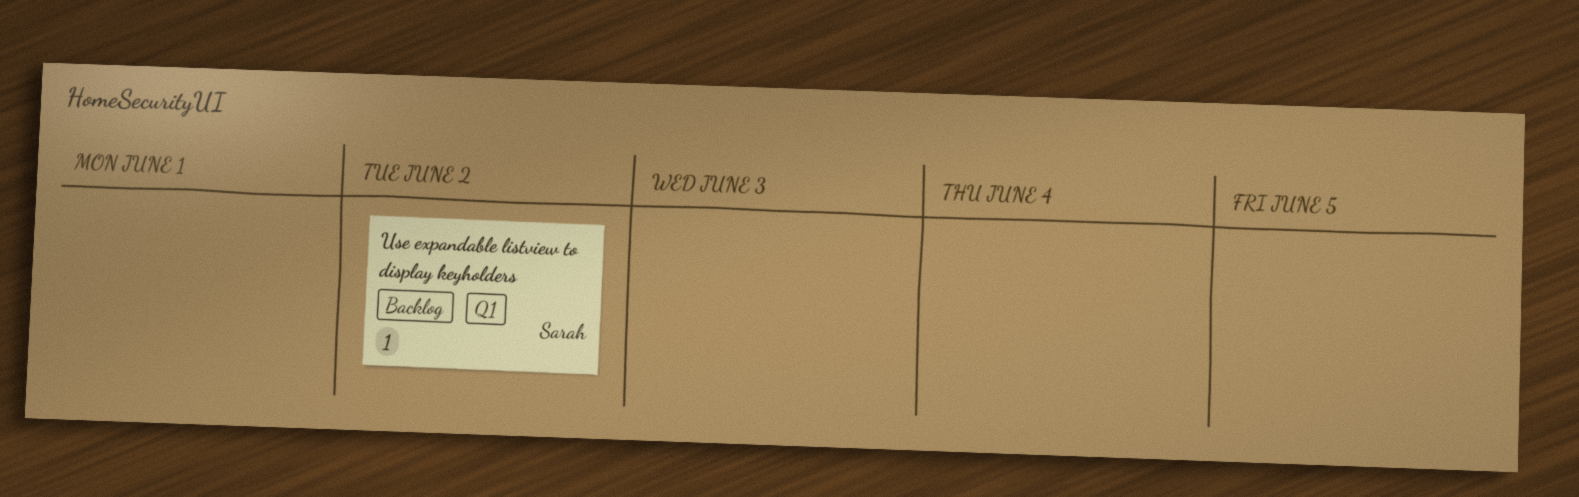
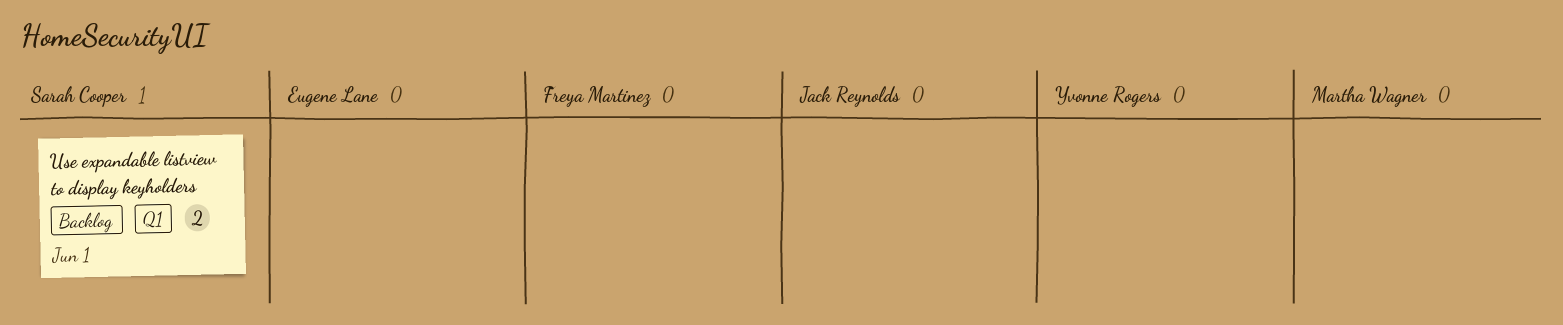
Use expandable listview to display keyholders, estimate: 1 -> 2
Use expandable listview to display keyholders, due: Jun 2 -> Jun 1

